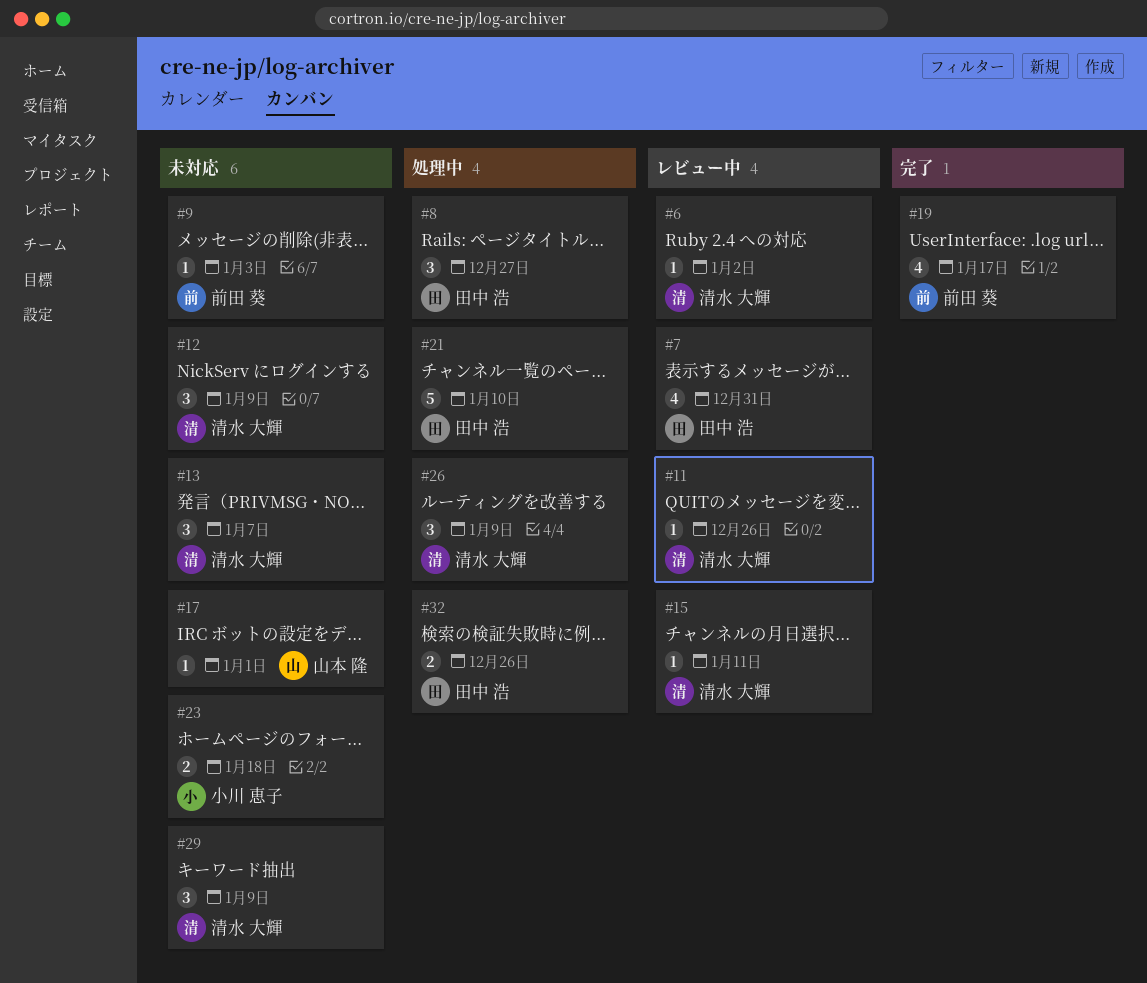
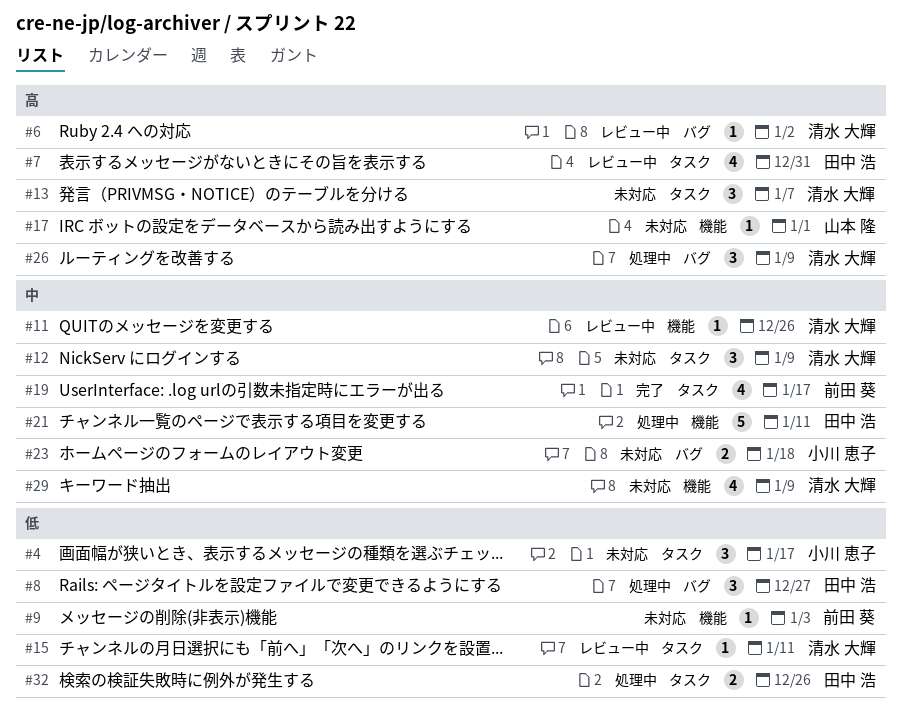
#4: none -> present
#21, due: Jan 10 -> Jan 11
#29, estimate: 3 -> 4

